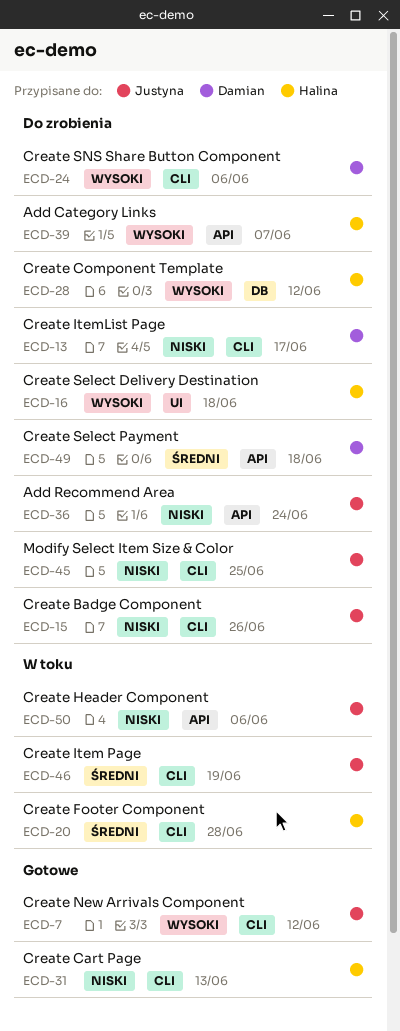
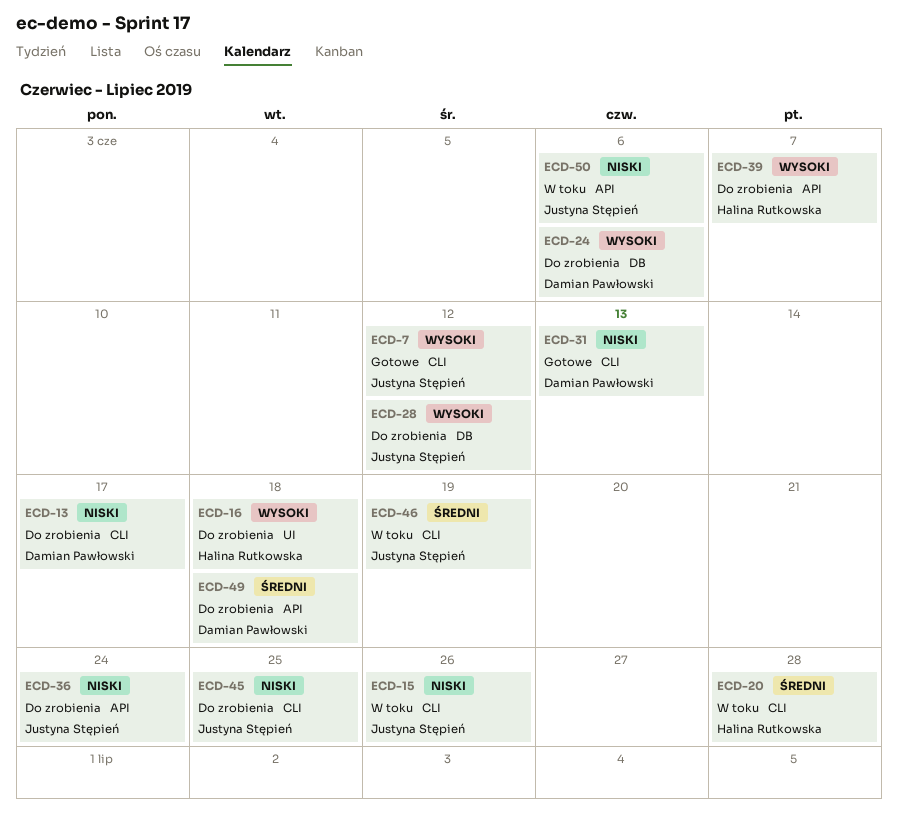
ECD-15, status: Do zrobienia -> W toku
ECD-24, label: CLI -> DB
ECD-28, owner: Halina Rutkowska -> Justyna Stępień
ECD-31, owner: Halina Rutkowska -> Damian Pawłowski

